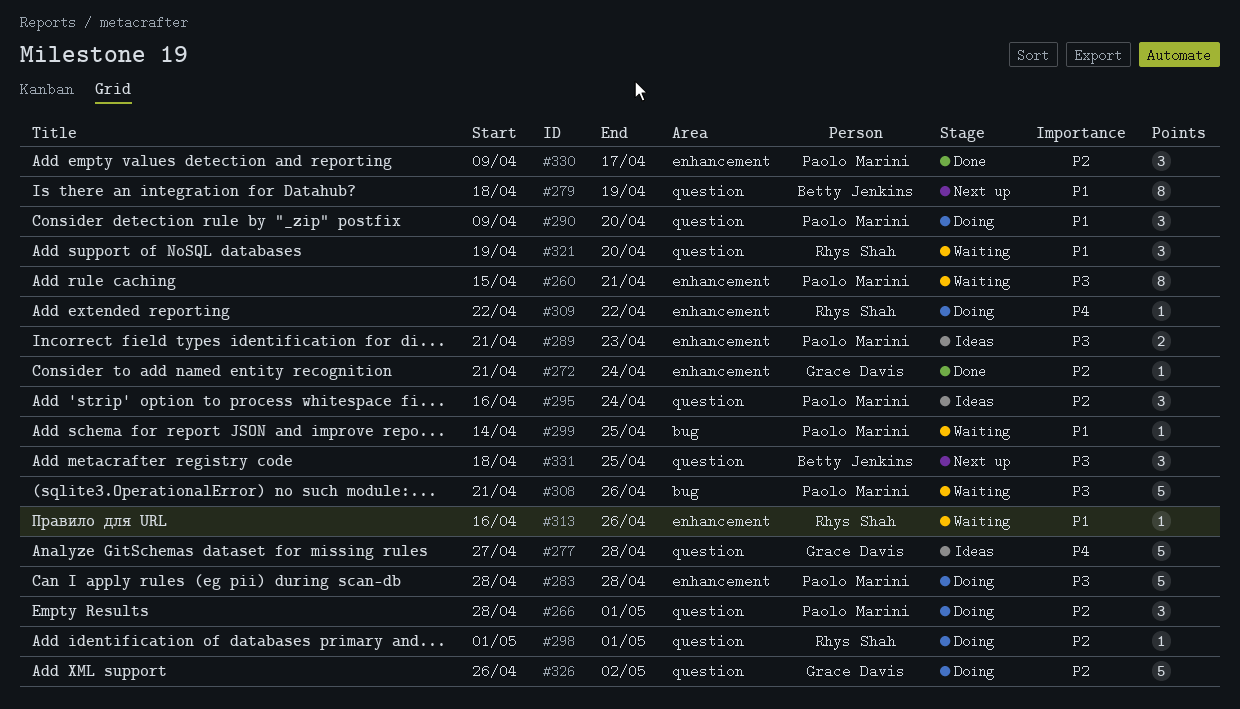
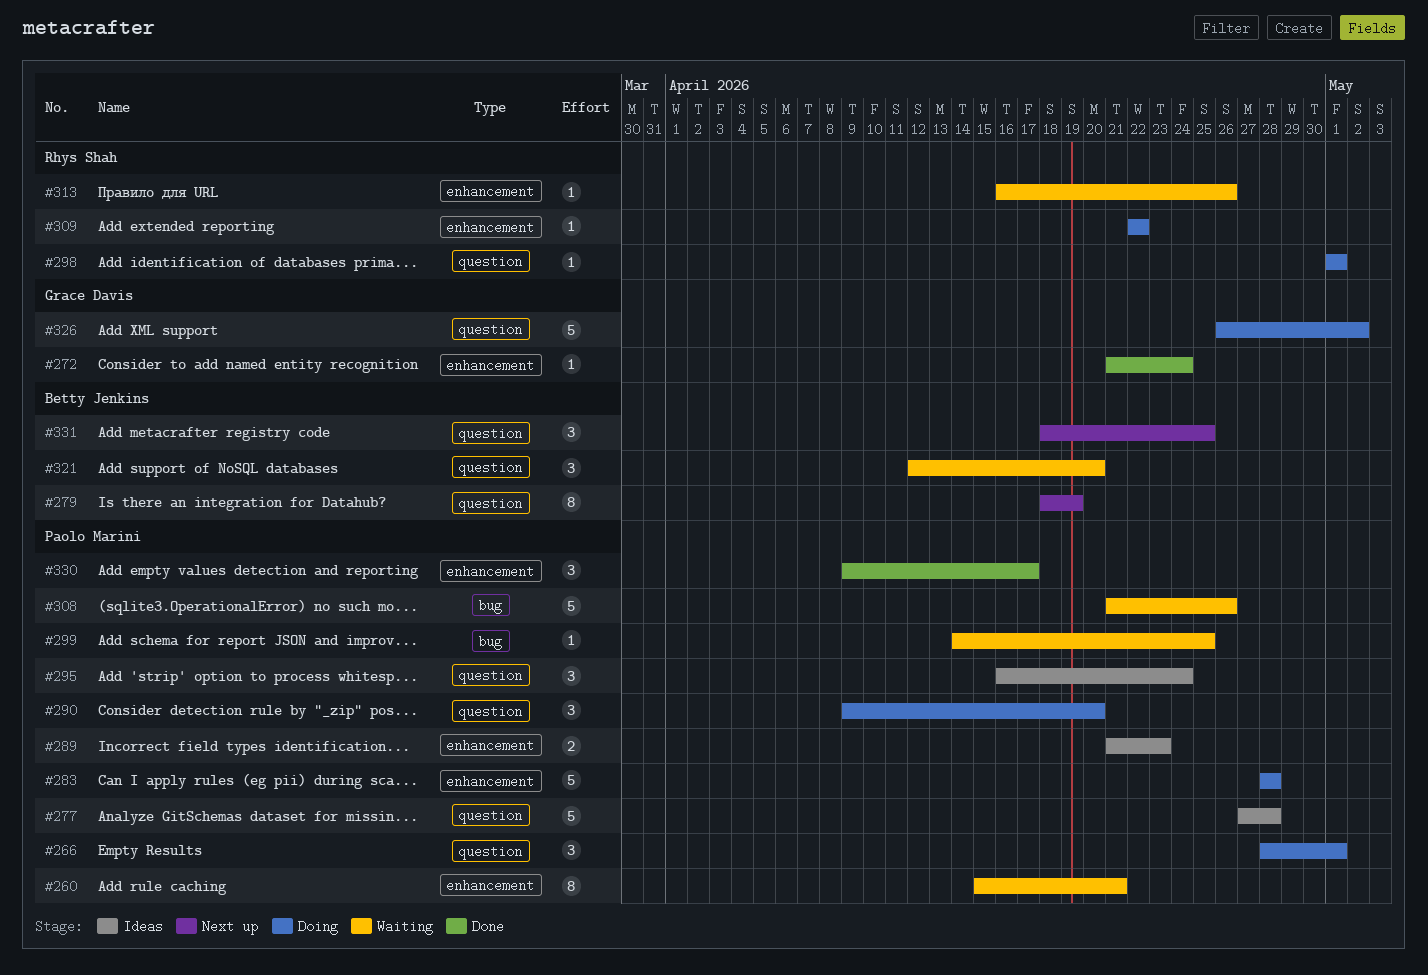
#277, owner: Grace Davis -> Paolo Marini
#321, owner: Rhys Shah -> Betty Jenkins
#321, start: Apr 19 -> Apr 12

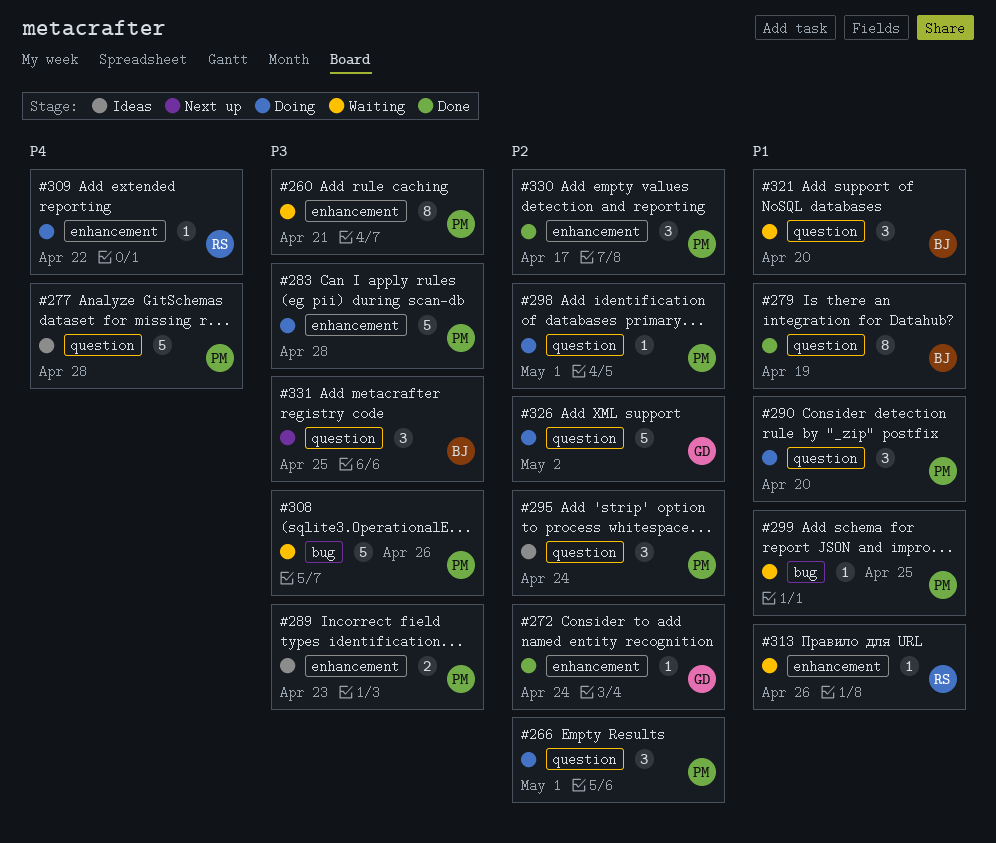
#279, status: Next up -> Done
#298, owner: Rhys Shah -> Paolo Marini

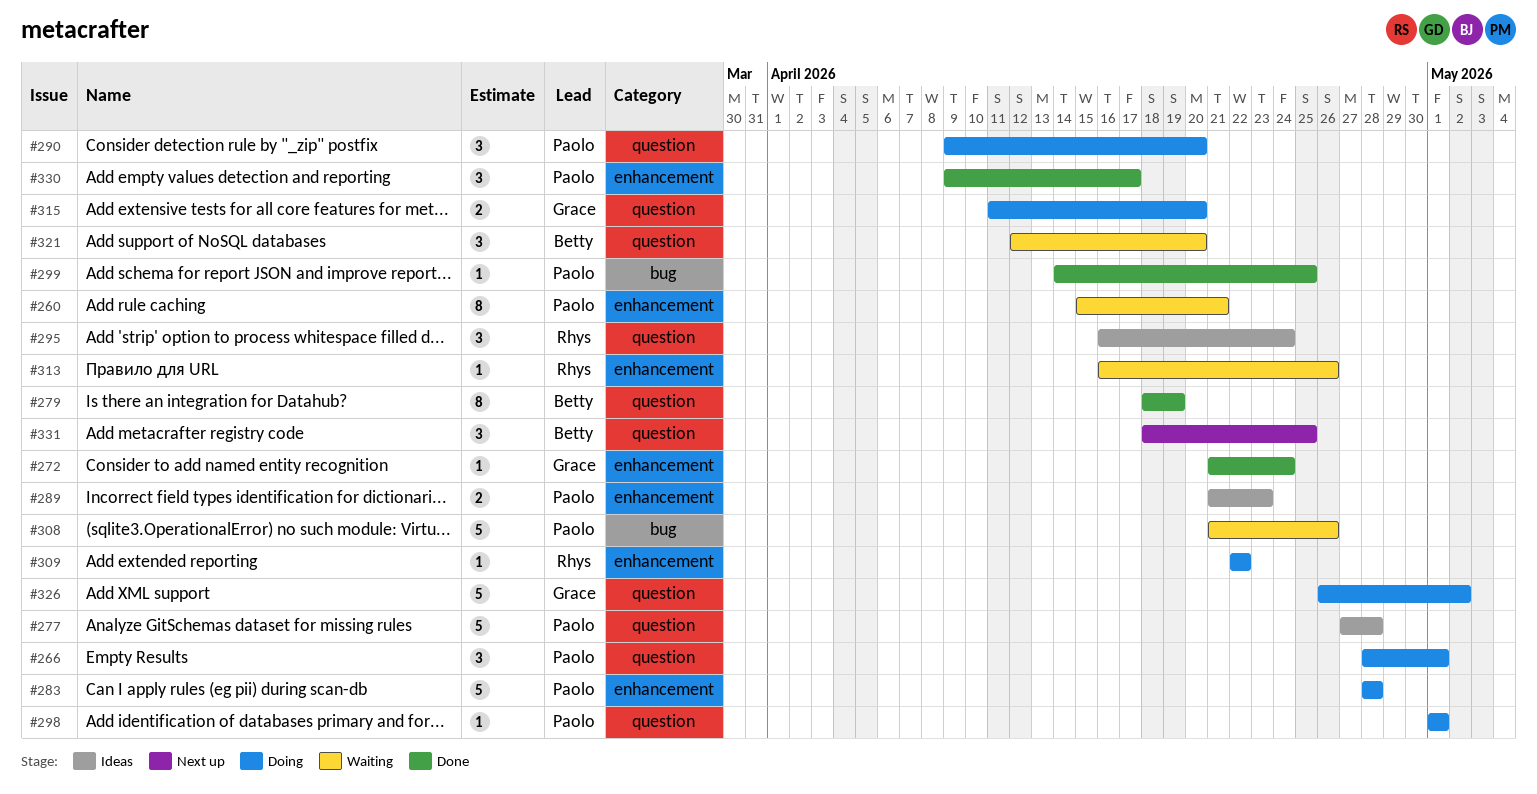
#295, owner: Paolo -> Rhys
#299, status: Waiting -> Done
#315: none -> present

